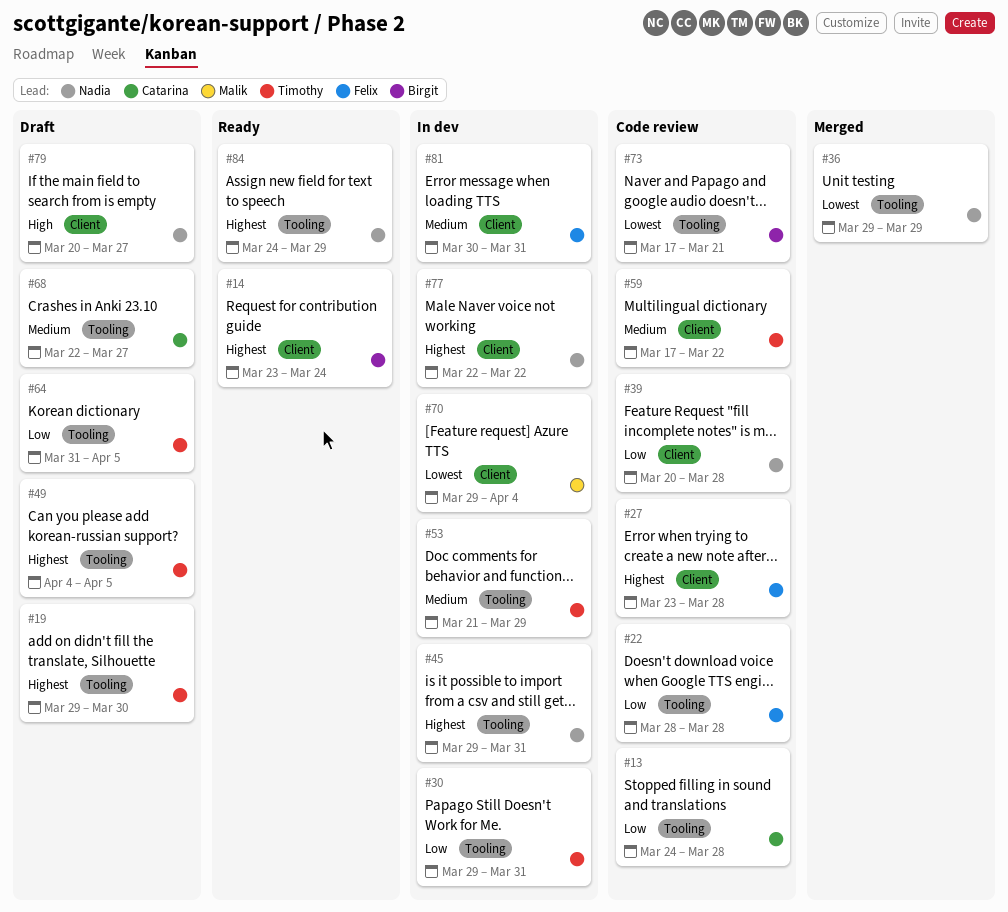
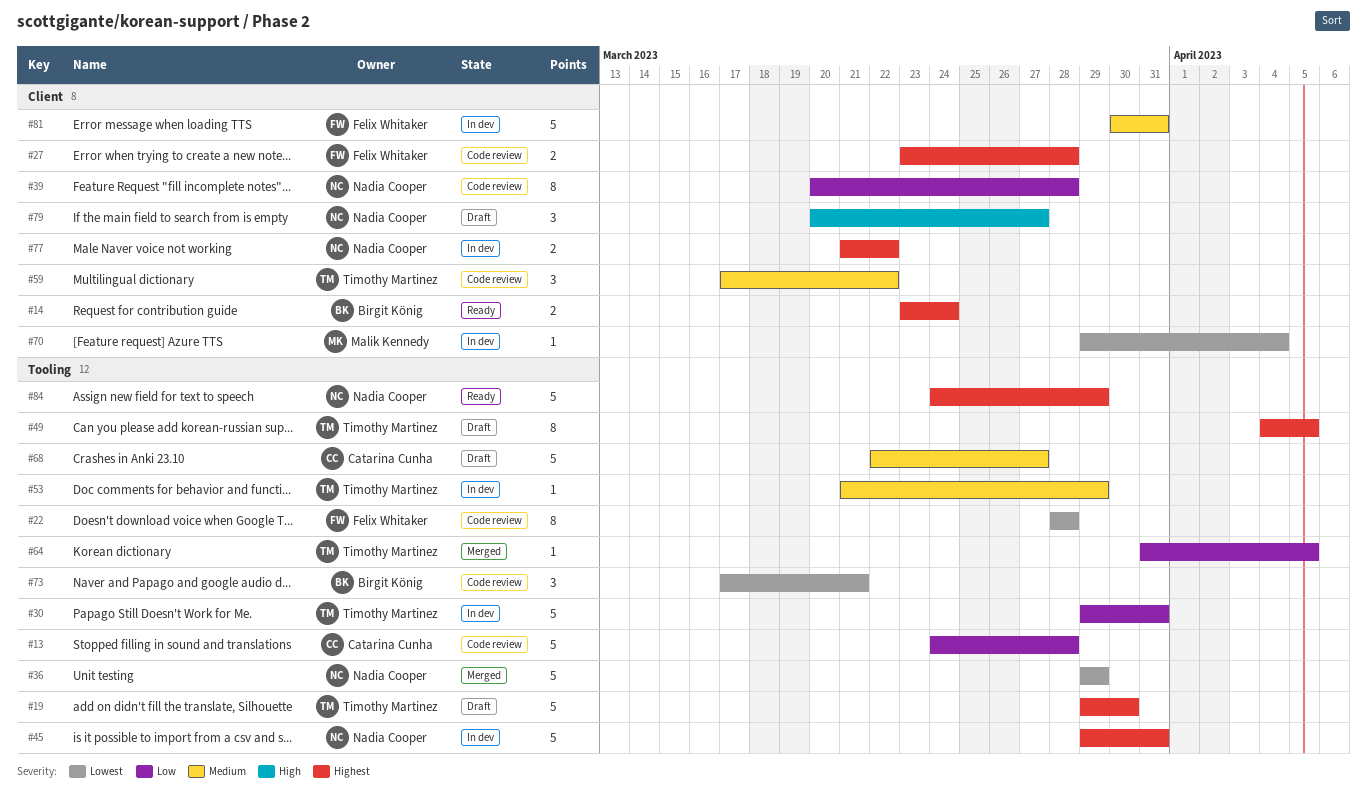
#22, priority: Low -> Lowest
#64, status: Draft -> Merged
#77, start: Mar 22 -> Mar 21

